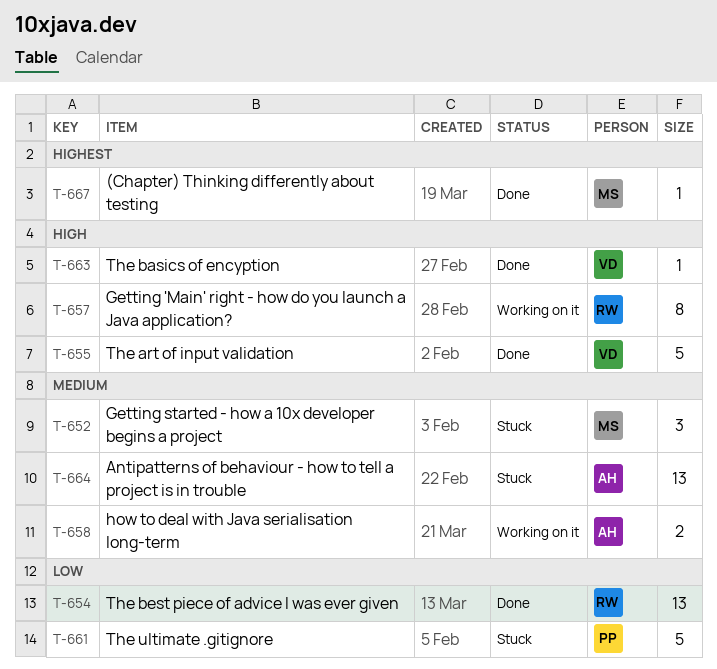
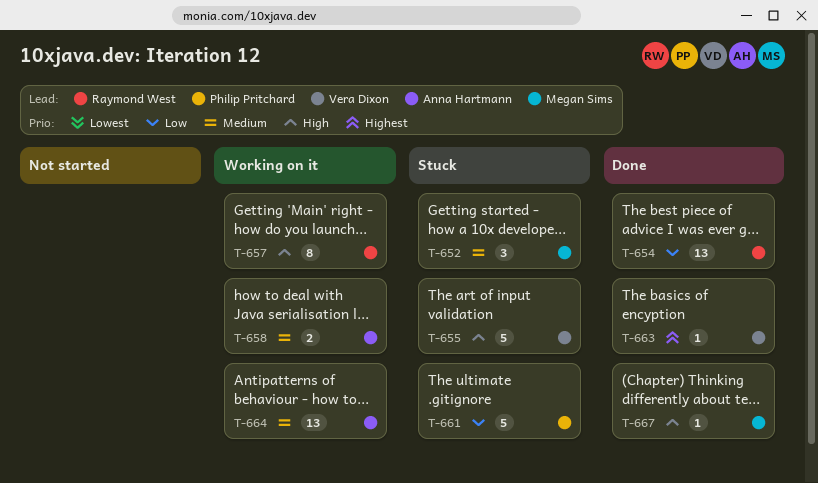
T-655, status: Done -> Stuck
T-663, priority: High -> Highest
T-664, status: Stuck -> Working on it
T-667, priority: Highest -> High

